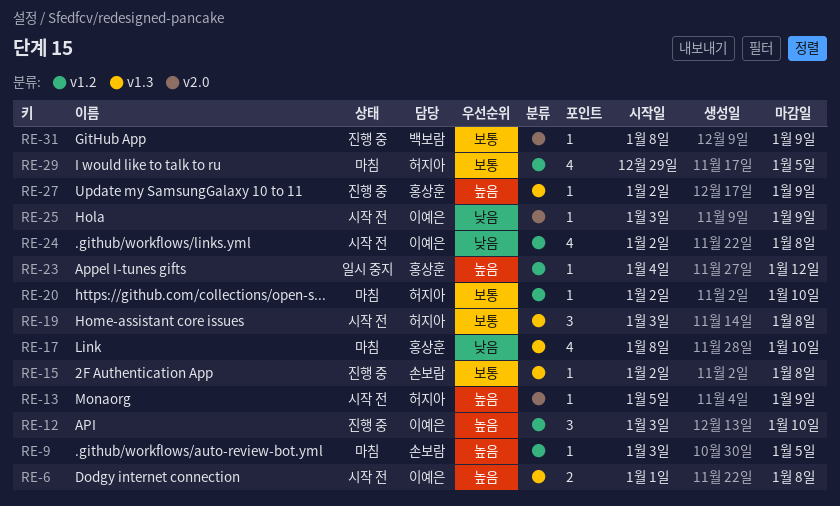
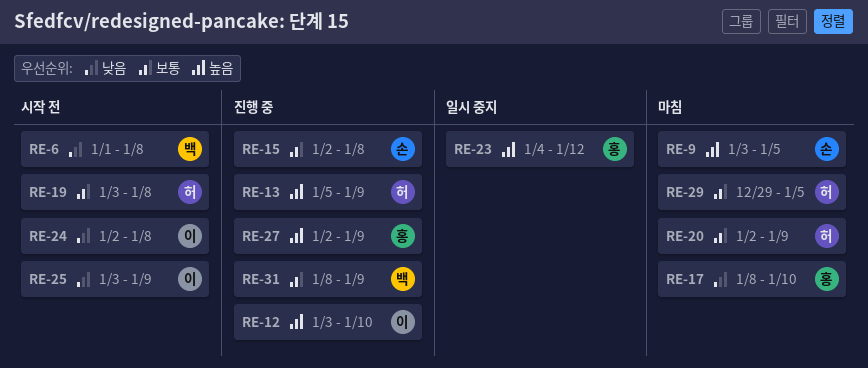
RE-6, owner: 이예은 -> 백보람
RE-6, priority: 높음 -> 낮음
RE-13, status: 시작 전 -> 진행 중
RE-20, due: Jan 10 -> Jan 9

